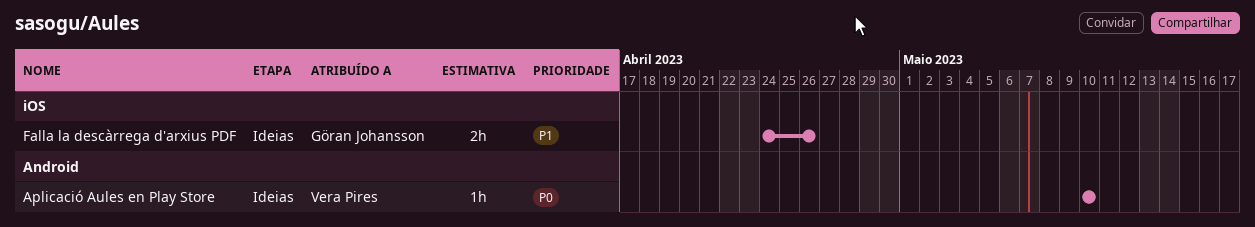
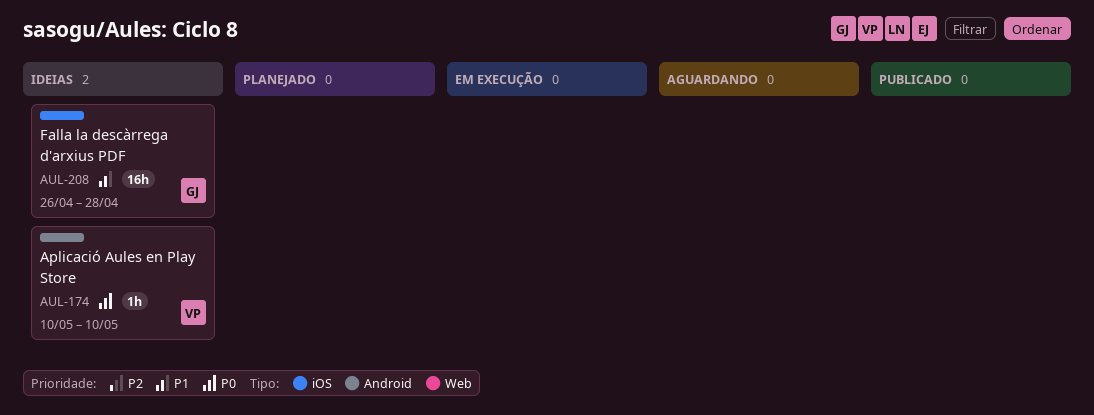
Falla la descàrrega d'arxius PDF, estimate: 2h -> 16h
Falla la descàrrega d'arxius PDF, start: Apr 24 -> Apr 26
Falla la descàrrega d'arxius PDF, due: Apr 26 -> Apr 28

